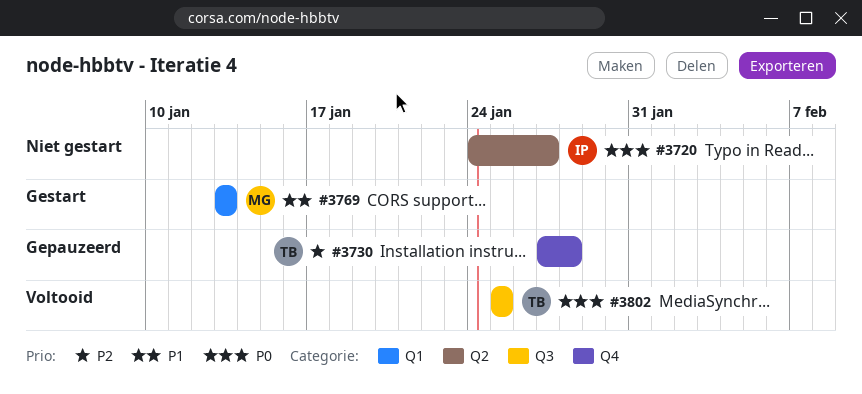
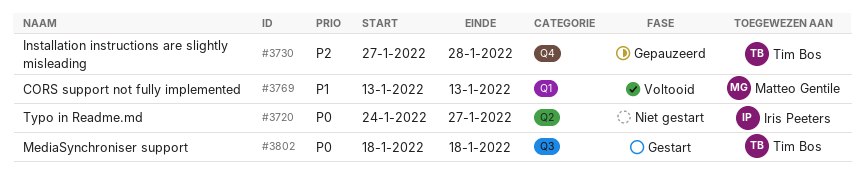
#3769, status: Gestart -> Voltooid
#3802, status: Voltooid -> Gestart
#3802, start: Jan 25 -> Jan 18
#3802, due: Jan 25 -> Jan 18

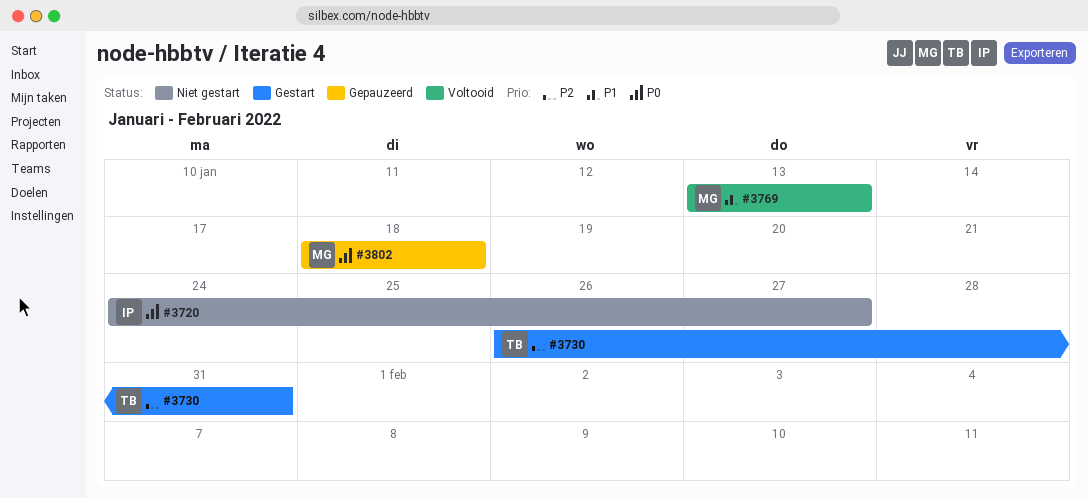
#3730, status: Gepauzeerd -> Gestart
#3730, start: Jan 27 -> Jan 26
#3730, due: Jan 28 -> Jan 31
#3802, status: Gestart -> Gepauzeerd
#3802, owner: Tim Bos -> Matteo Gentile

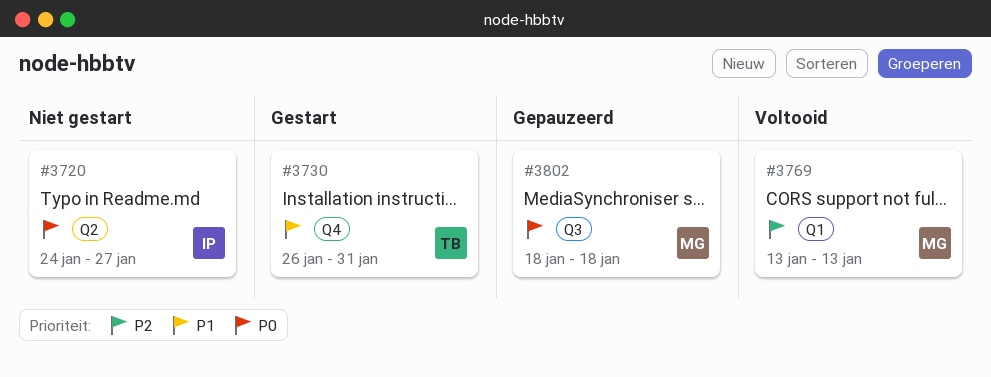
#3730, priority: P2 -> P1
#3769, priority: P1 -> P2

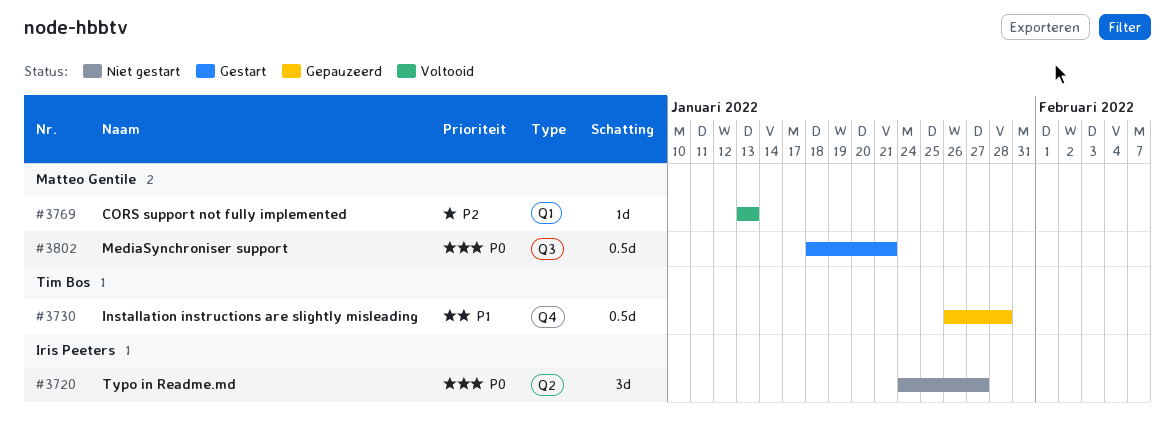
#3730, status: Gestart -> Gepauzeerd
#3730, due: Jan 31 -> Jan 28
#3802, status: Gepauzeerd -> Gestart
#3802, due: Jan 18 -> Jan 21

